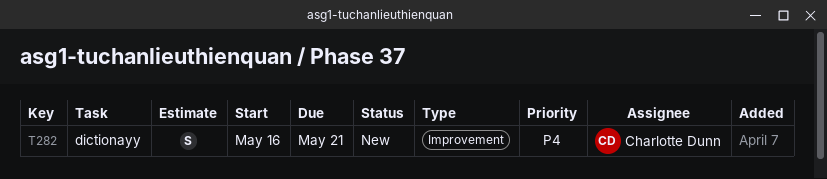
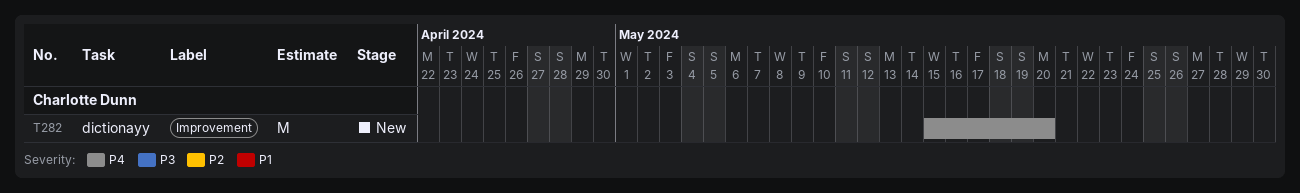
T282, estimate: S -> M
T282, start: May 16 -> May 15
T282, due: May 21 -> May 20

